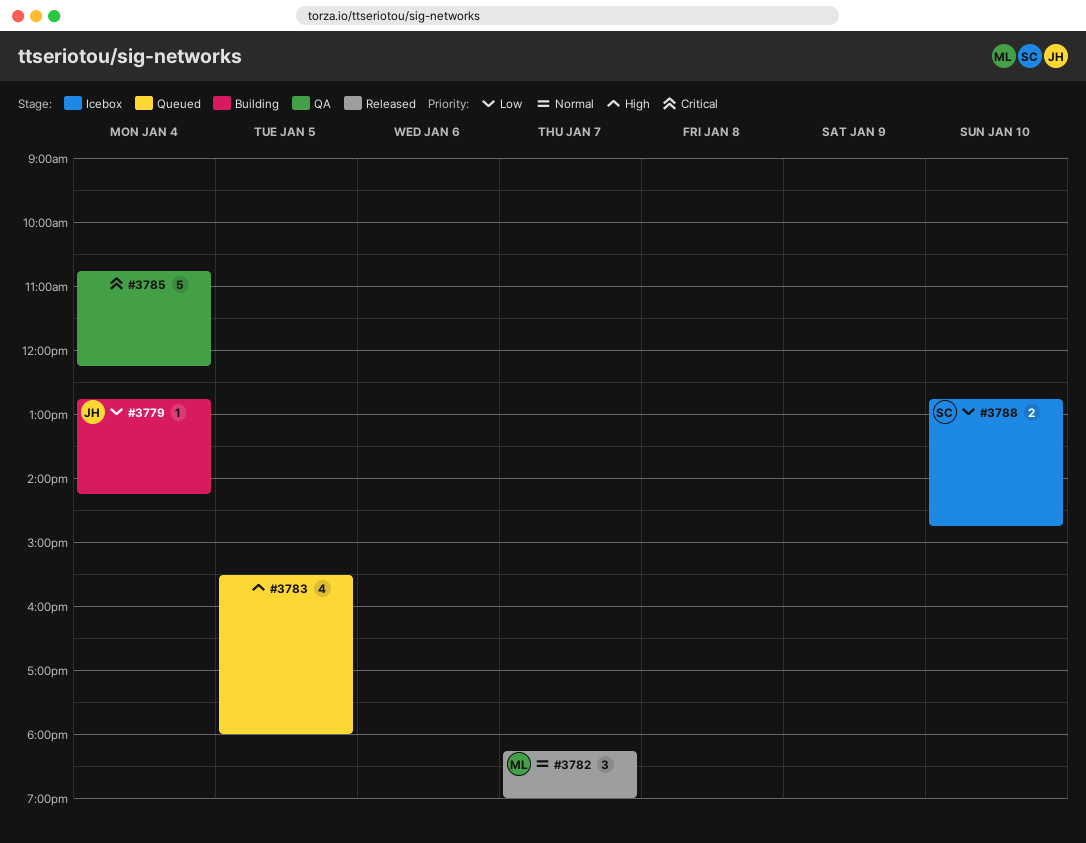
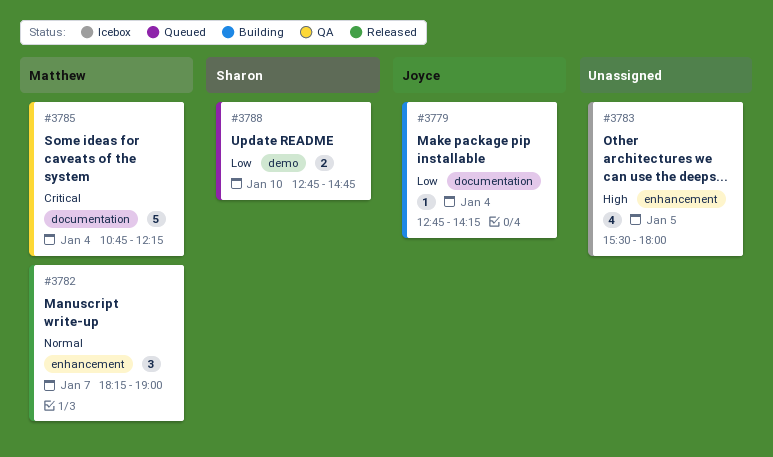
#3783, status: Queued -> Icebox
#3785, owner: none -> Matthew
#3788, status: Icebox -> Queued

